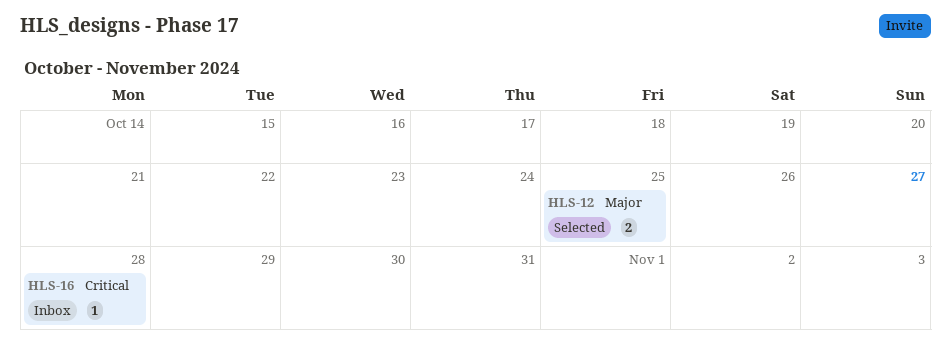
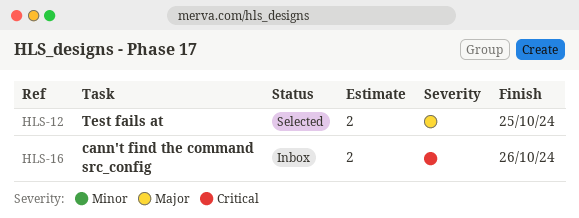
HLS-16, estimate: 1 -> 2
HLS-16, due: Oct 28 -> Oct 26

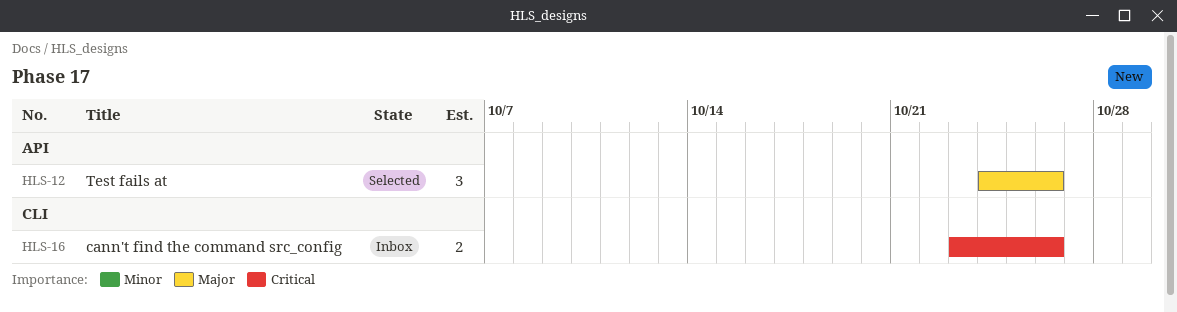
HLS-12, estimate: 2 -> 3
HLS-12, due: Oct 25 -> Oct 26

